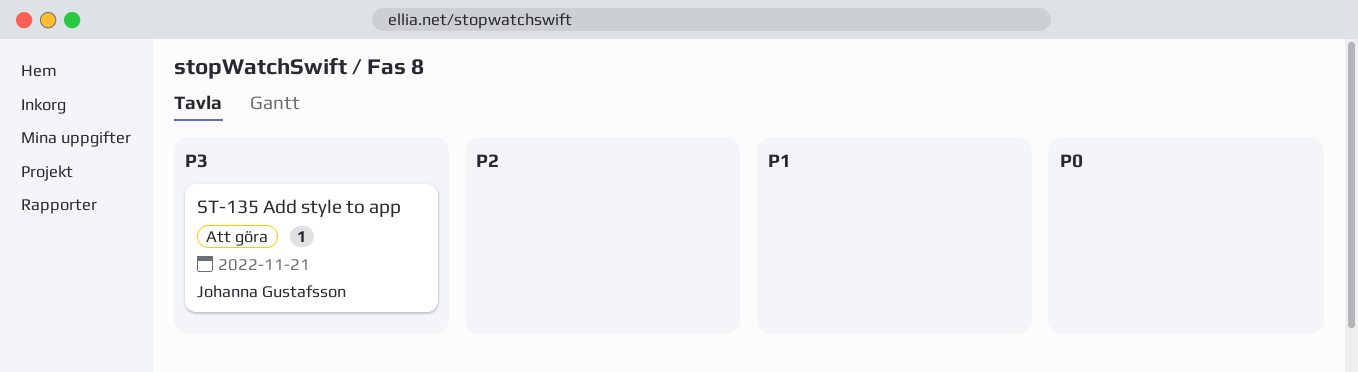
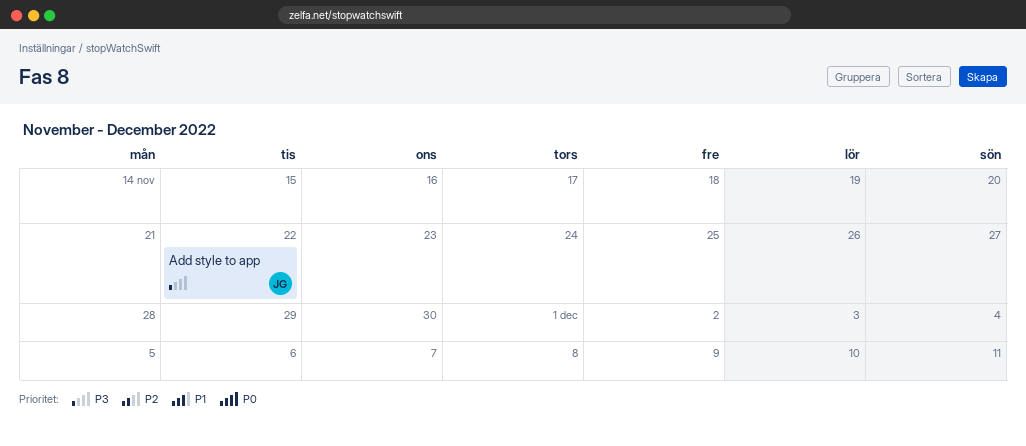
Add style to app, due: Nov 21 -> Nov 22

